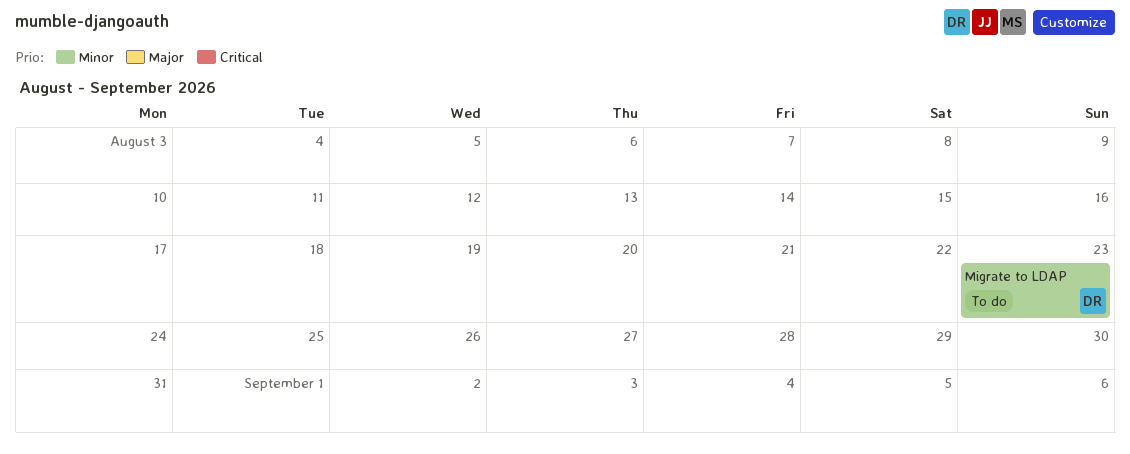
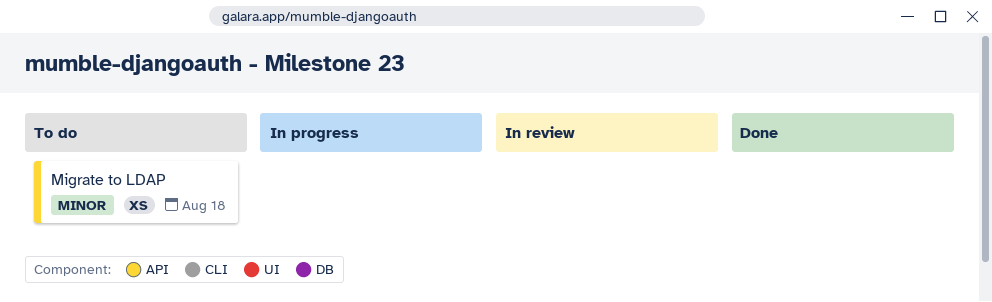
Migrate to LDAP, due: Aug 23 -> Aug 18

